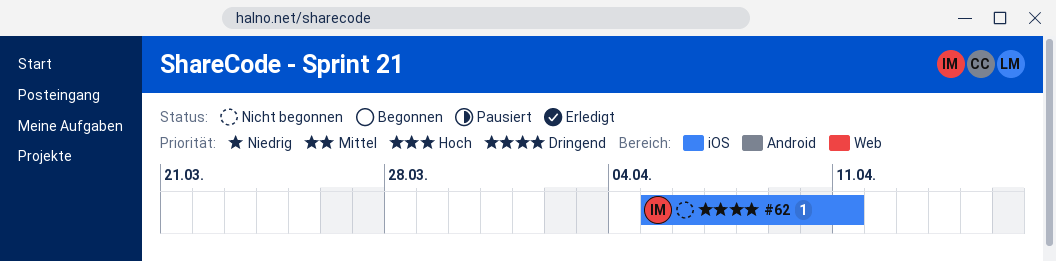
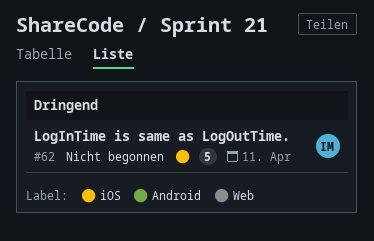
#62, estimate: 1 -> 5

